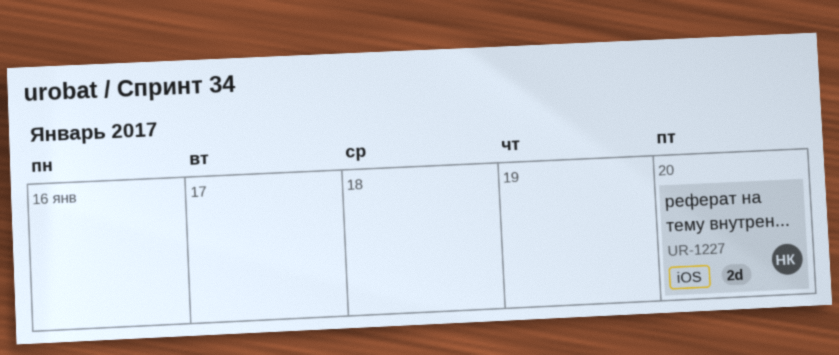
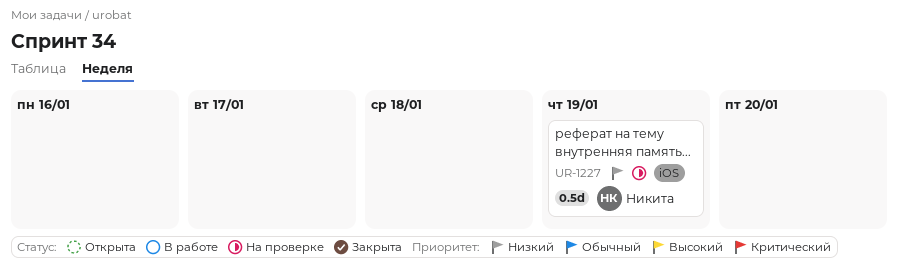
UR-1227, estimate: 2d -> 0.5d
UR-1227, due: Jan 20 -> Jan 19

